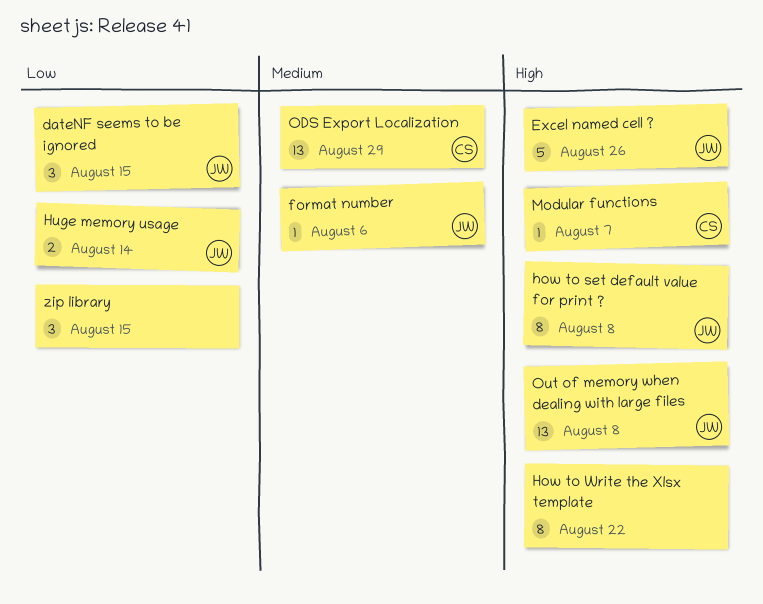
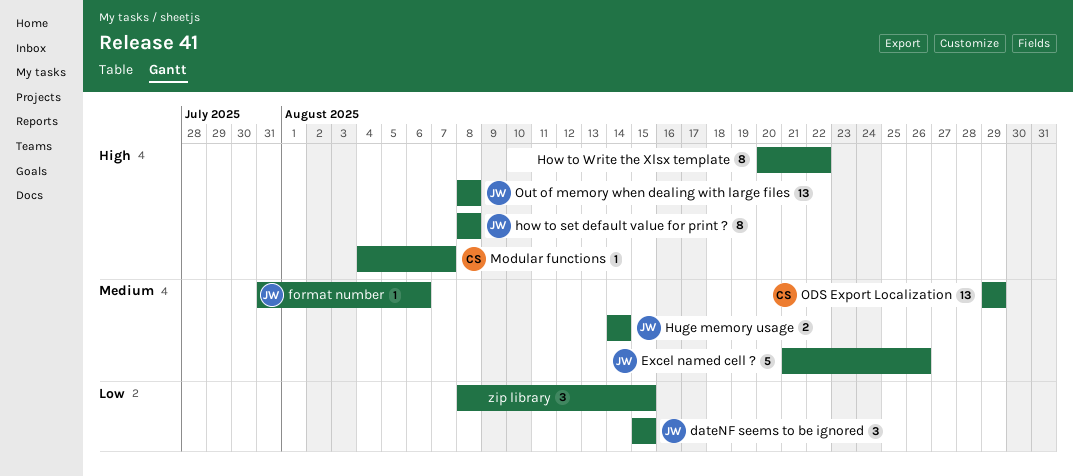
Excel named cell ?, priority: High -> Medium
Huge memory usage, priority: Low -> Medium

